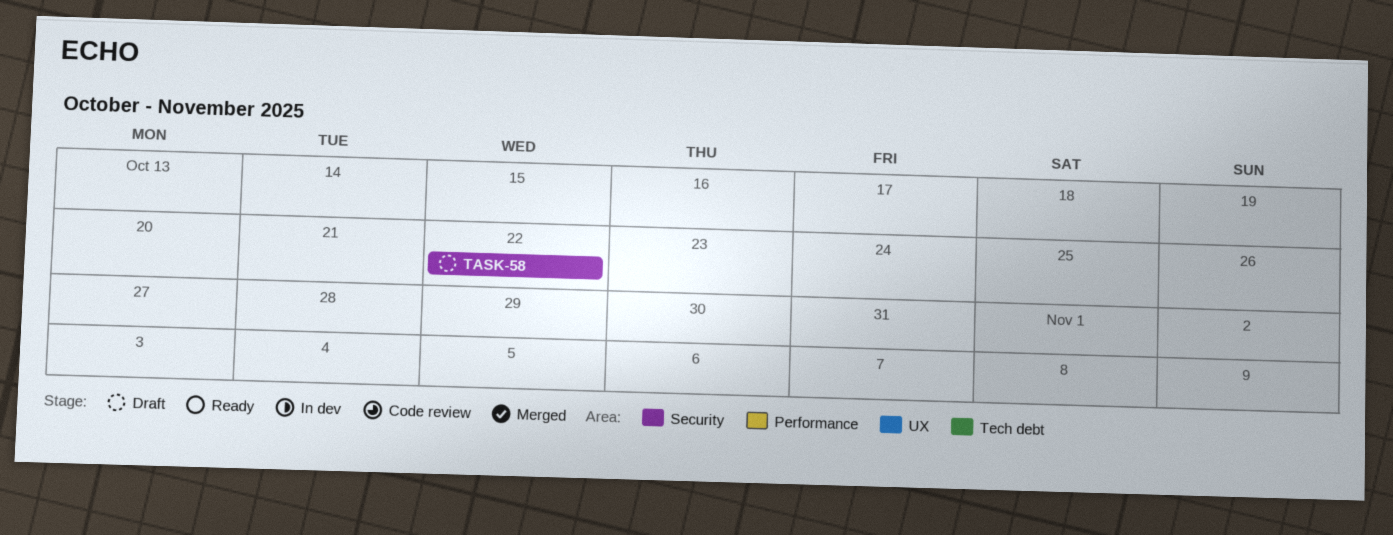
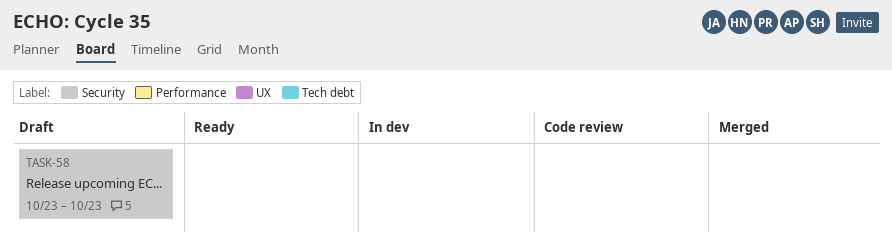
TASK-58, start: Oct 22 -> Oct 23
TASK-58, due: Oct 22 -> Oct 23

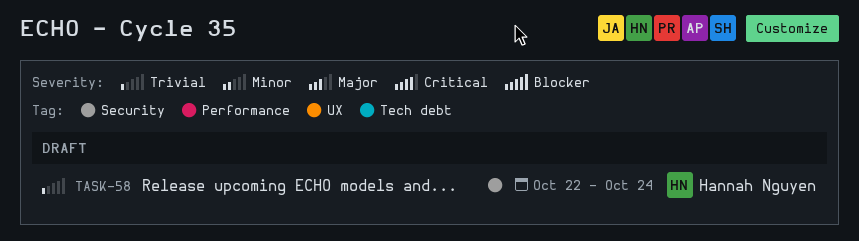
TASK-58, start: Oct 23 -> Oct 22
TASK-58, due: Oct 23 -> Oct 24

